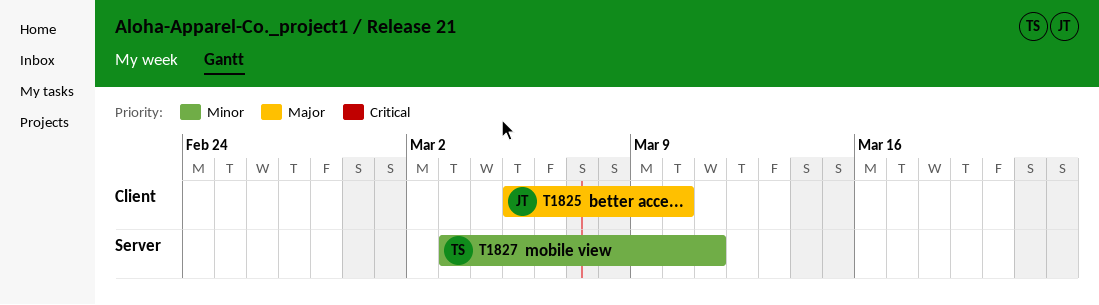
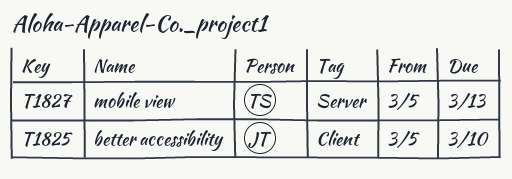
T1827, start: Mar 3 -> Mar 5
T1827, due: Mar 11 -> Mar 13

